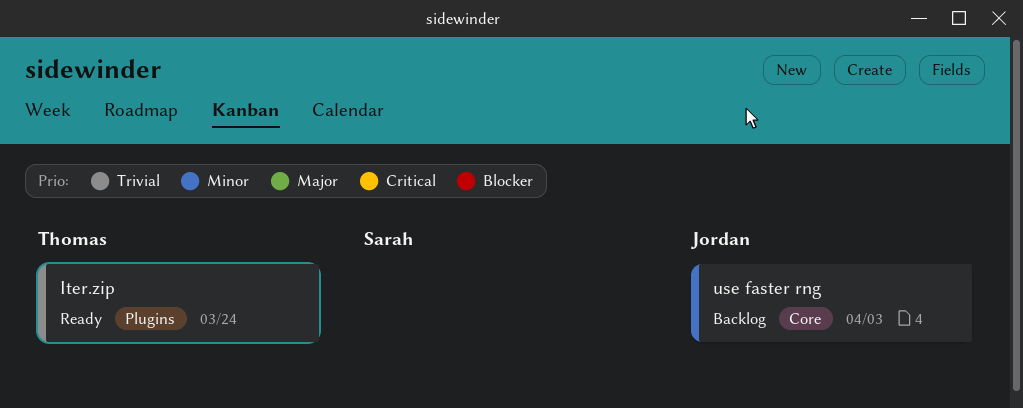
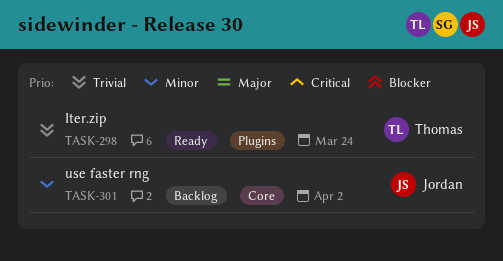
use faster rng, due: Apr 3 -> Apr 2

